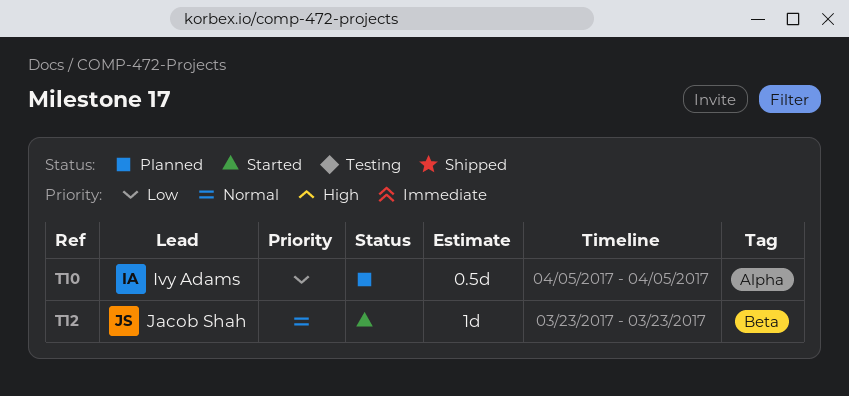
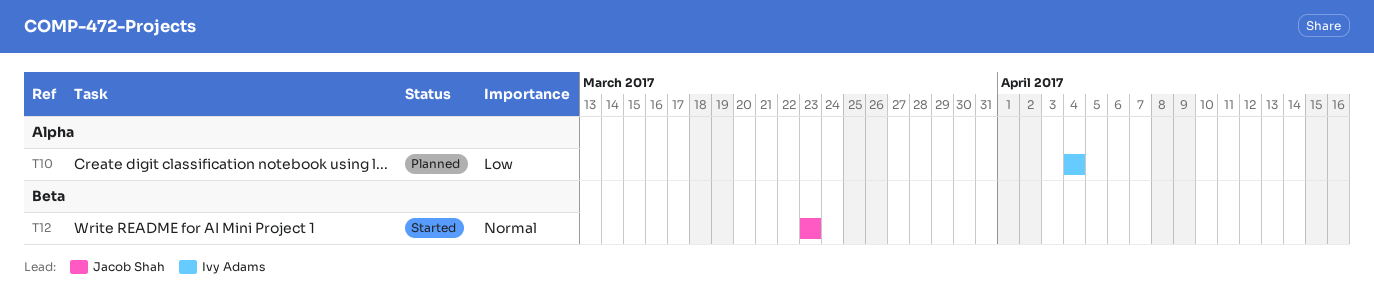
T10, start: Apr 5 -> Apr 4
T10, due: Apr 5 -> Apr 4

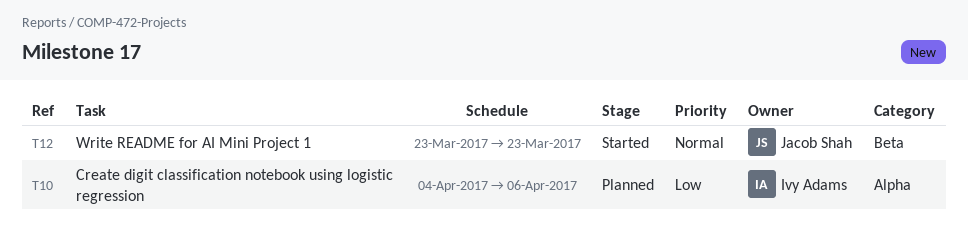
T10, due: Apr 4 -> Apr 6

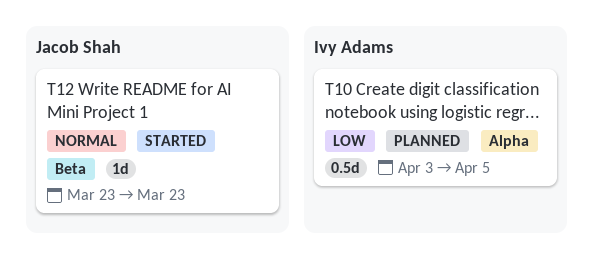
T10, start: Apr 4 -> Apr 3
T10, due: Apr 6 -> Apr 5

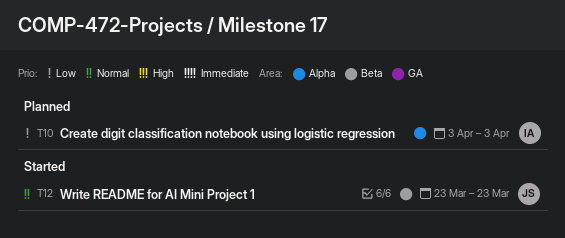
T10, due: Apr 5 -> Apr 3

